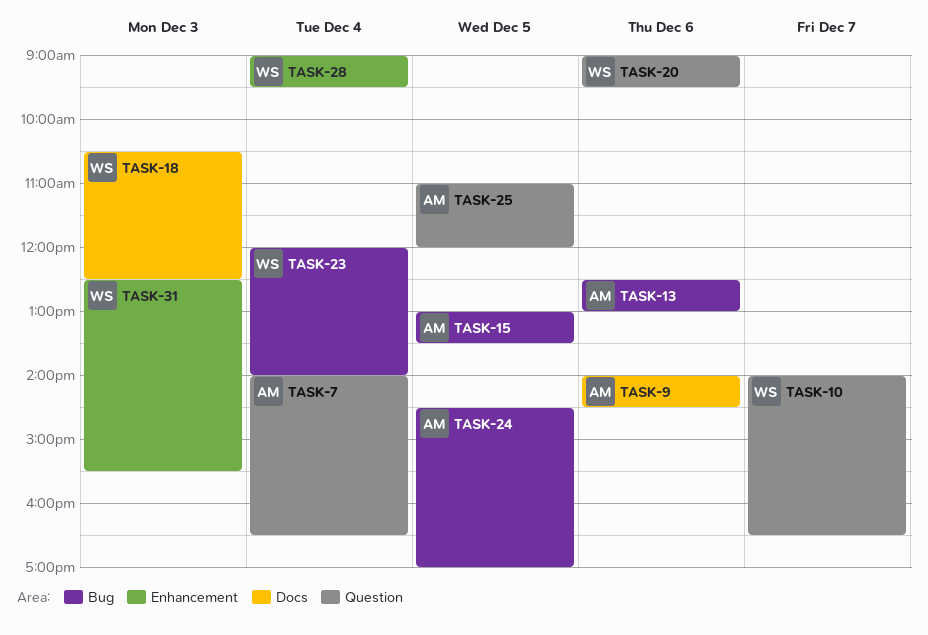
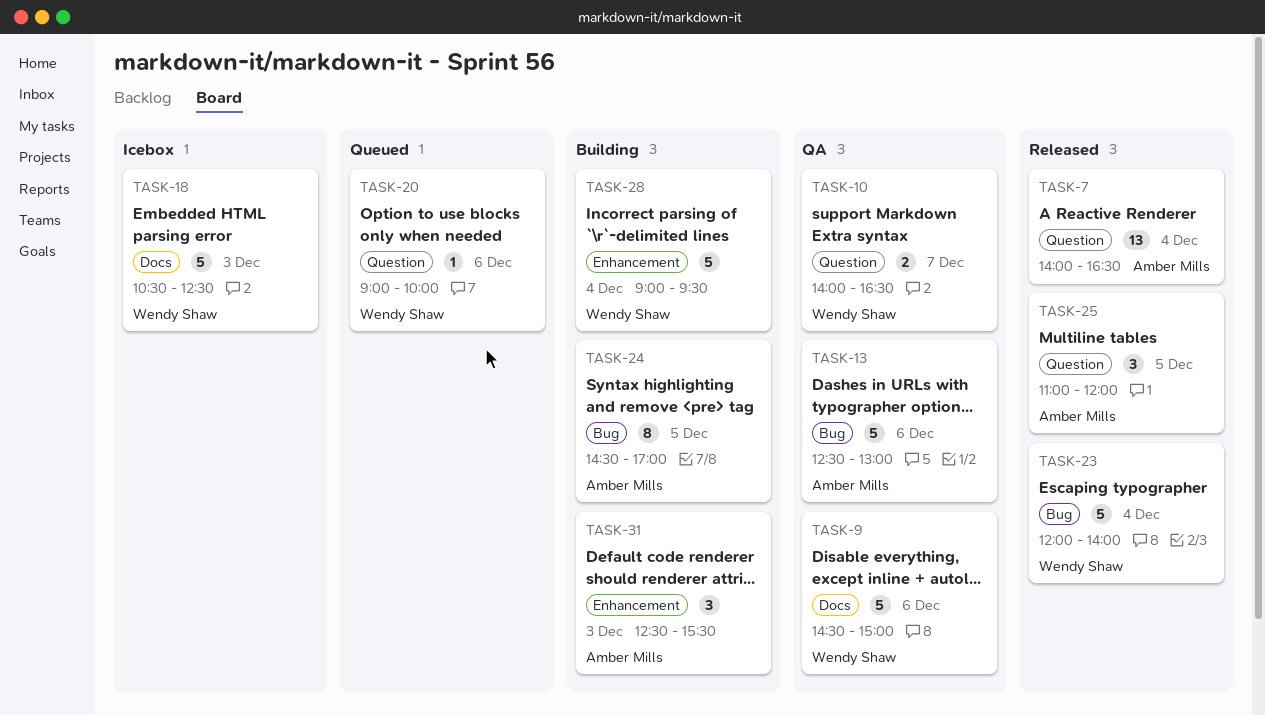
TASK-9, owner: Amber Mills -> Wendy Shaw
TASK-9, begins: 14:00 -> 14:30
TASK-9, ends: 14:30 -> 15:00
TASK-15: present -> none
TASK-20, ends: 09:30 -> 10:00
TASK-31, owner: Wendy Shaw -> Amber Mills

